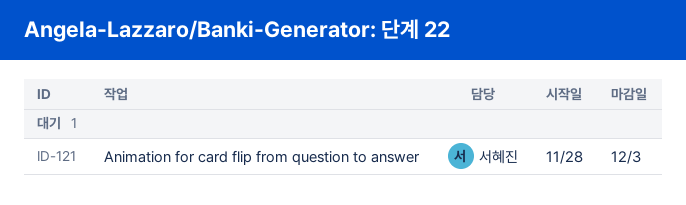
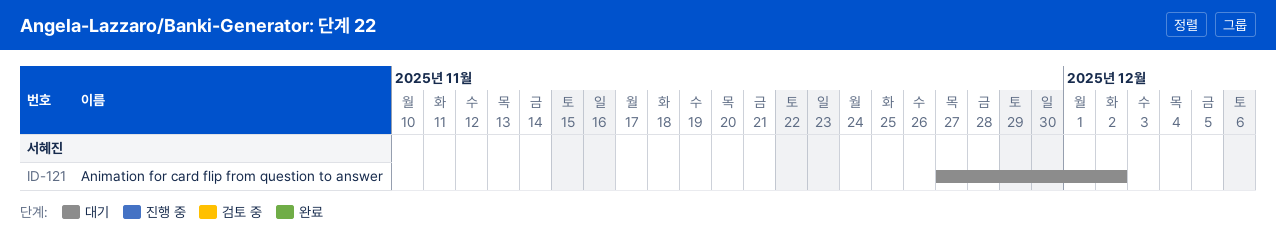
ID-121, start: Nov 28 -> Nov 27
ID-121, due: Dec 3 -> Dec 2

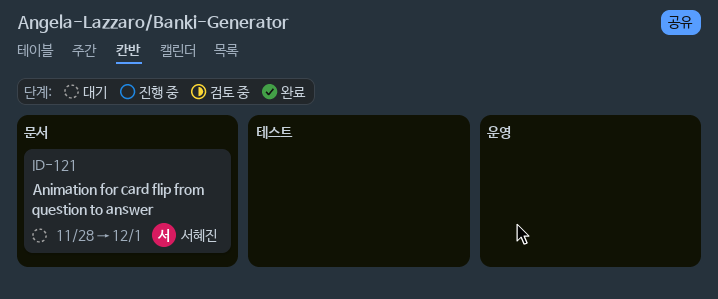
ID-121, start: Nov 27 -> Nov 28
ID-121, due: Dec 2 -> Dec 1

